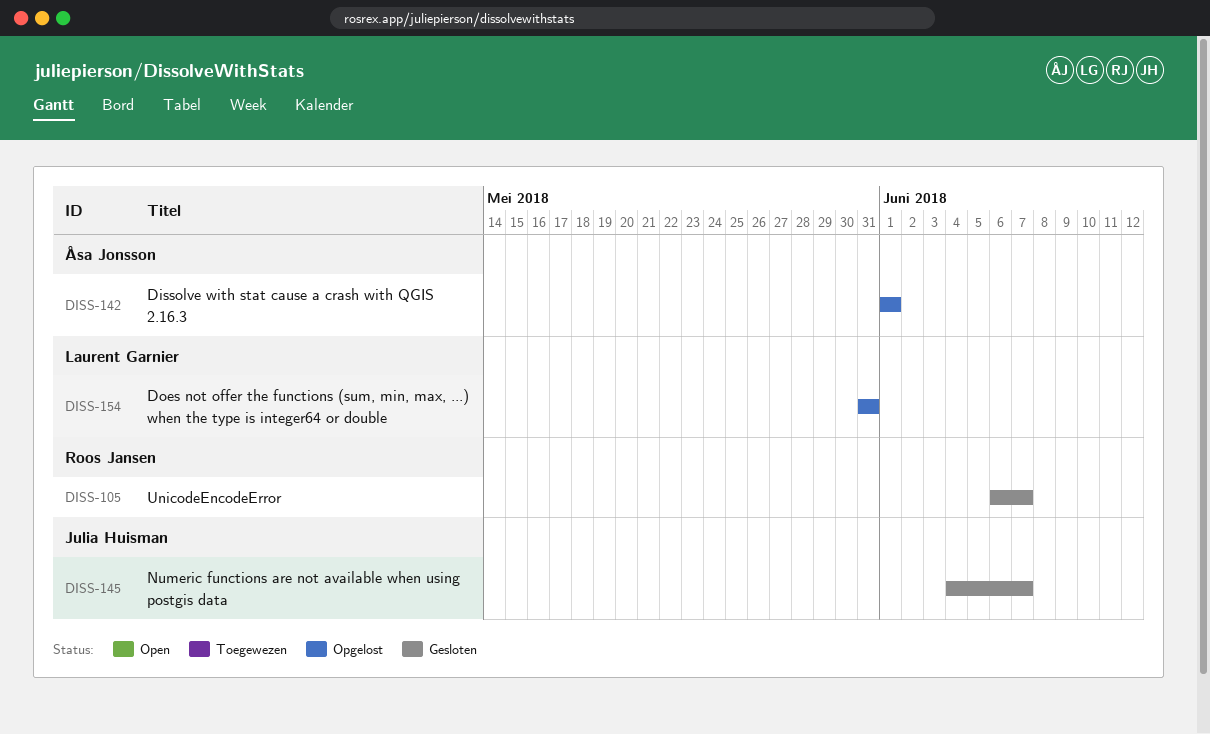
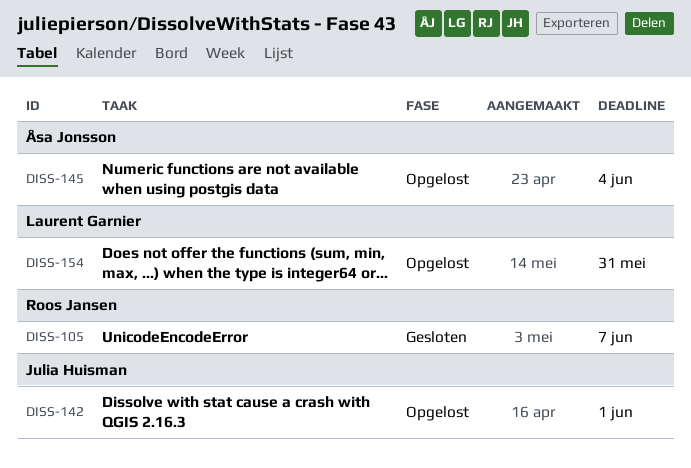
DISS-142, owner: Åsa Jonsson -> Julia Huisman
DISS-145, status: Gesloten -> Opgelost
DISS-145, owner: Julia Huisman -> Åsa Jonsson
DISS-145, due: Jun 7 -> Jun 4

